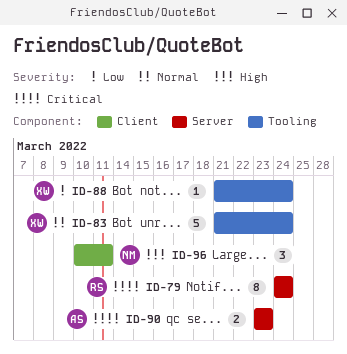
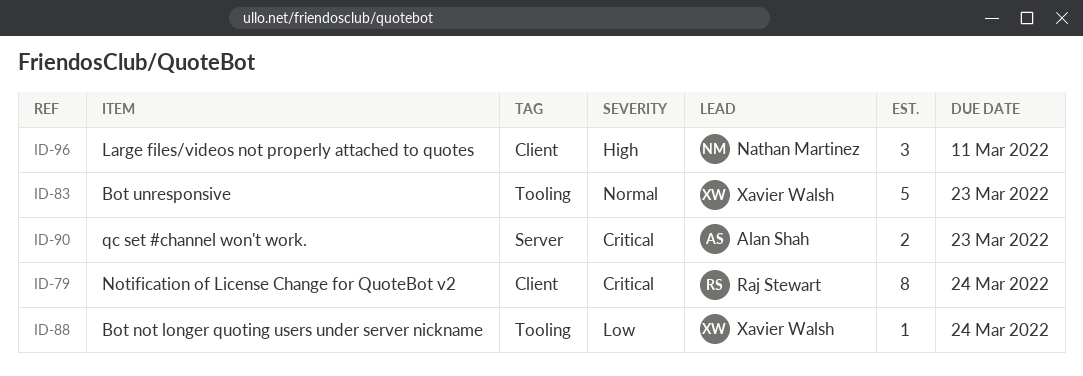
ID-79, label: Server -> Client
ID-83, due: Mar 24 -> Mar 23

